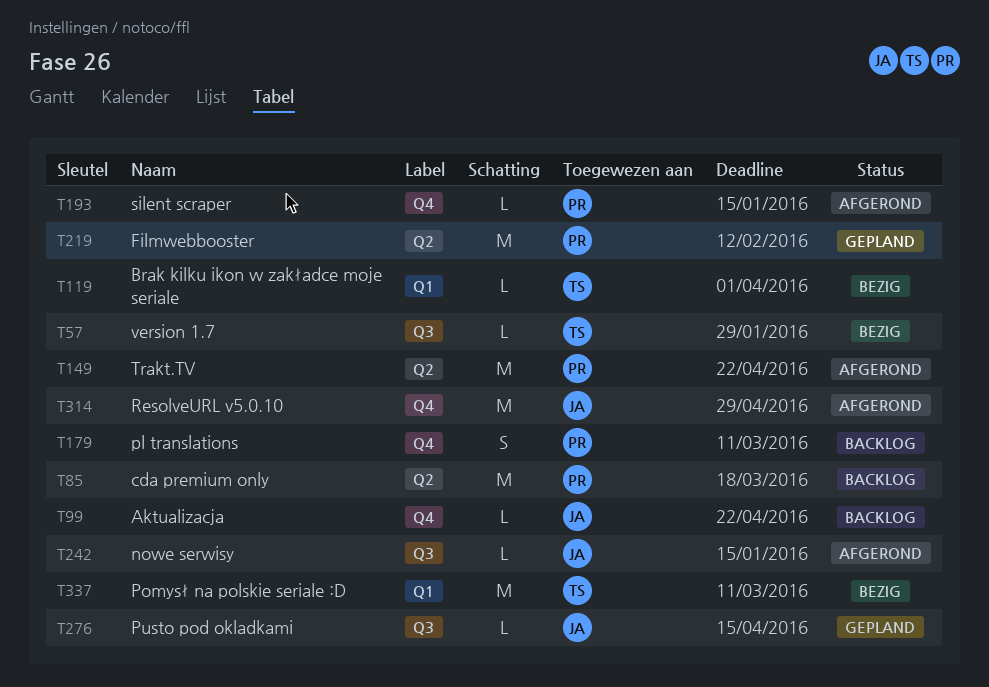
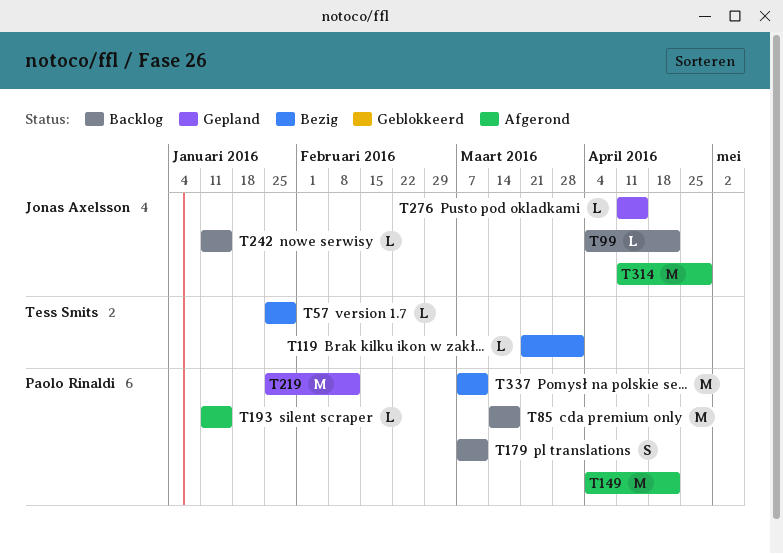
T242, status: Afgerond -> Backlog
T337, owner: Tess Smits -> Paolo Rinaldi

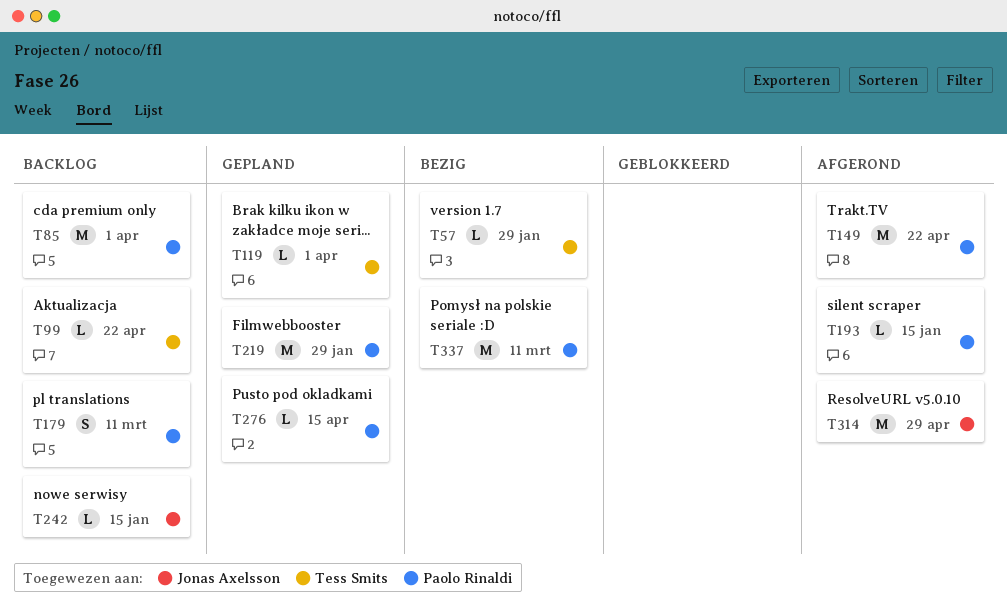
T85, due: Mar 18 -> Apr 1
T99, owner: Jonas Axelsson -> Tess Smits
T119, status: Bezig -> Gepland
T219, due: Feb 12 -> Jan 29
T276, owner: Jonas Axelsson -> Paolo Rinaldi

